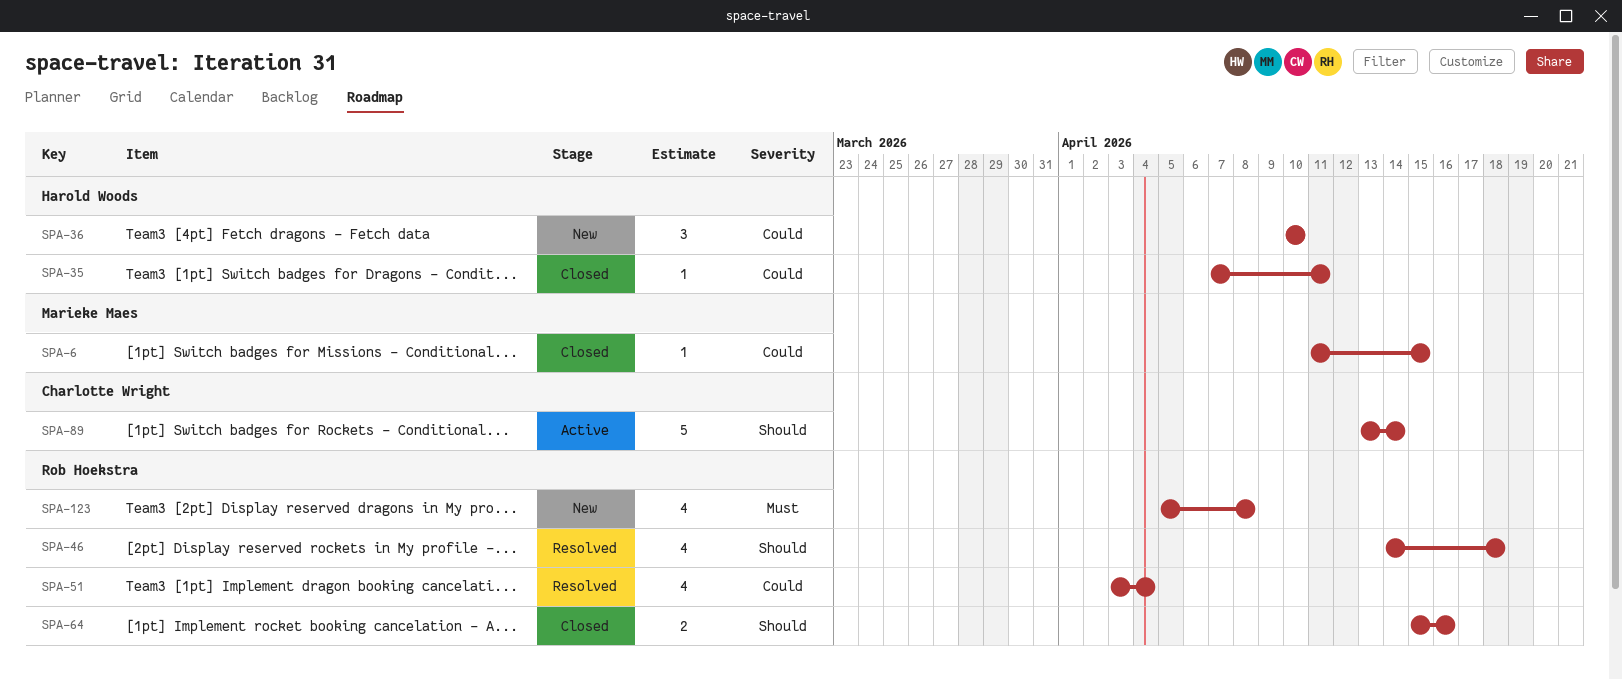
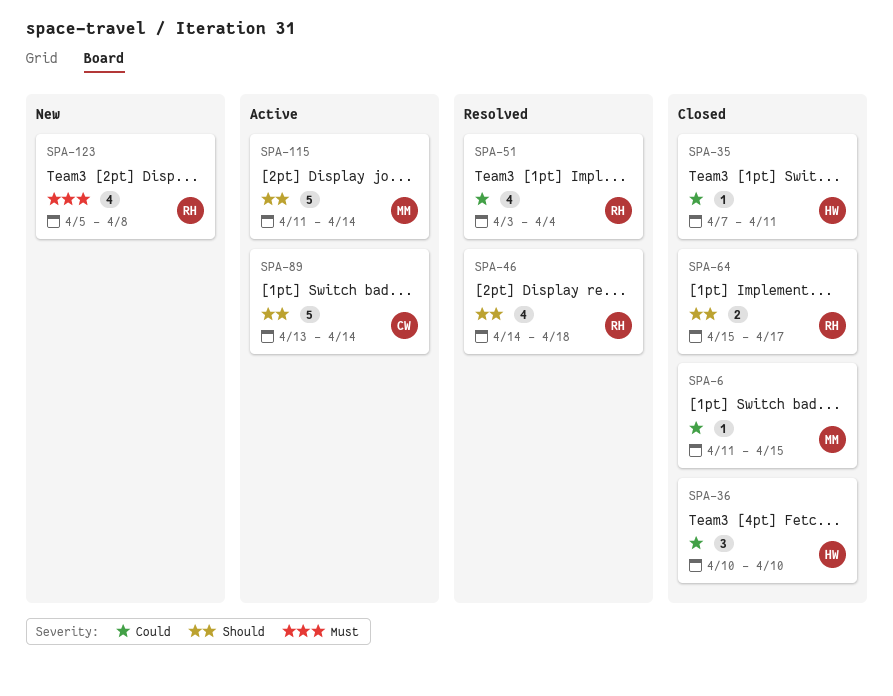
SPA-36, status: New -> Closed
SPA-64, due: Apr 16 -> Apr 17
SPA-115: none -> present

